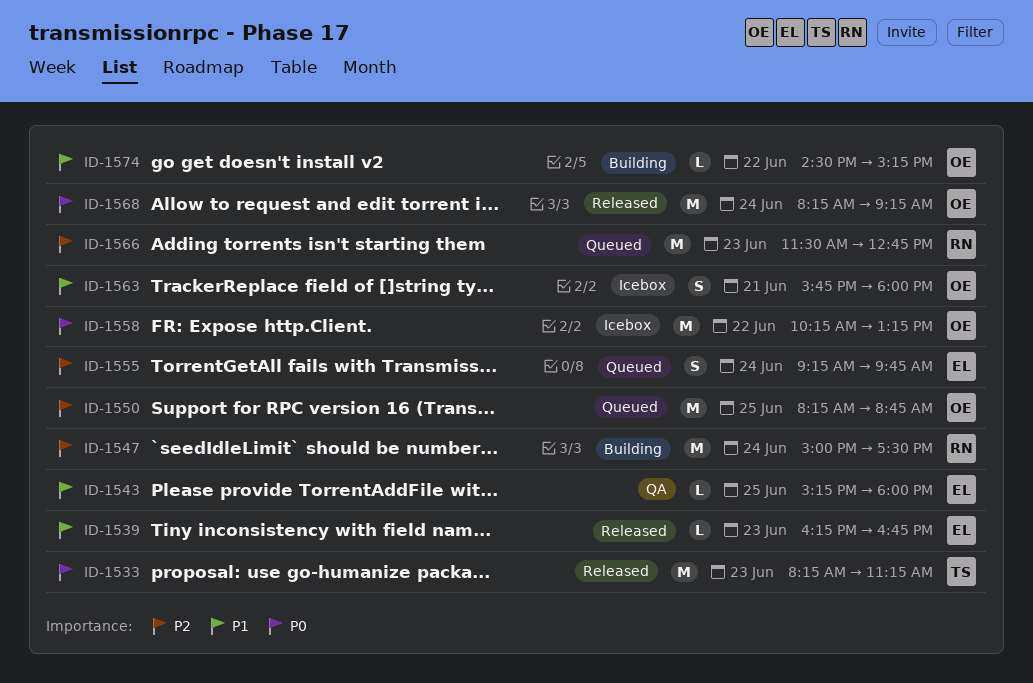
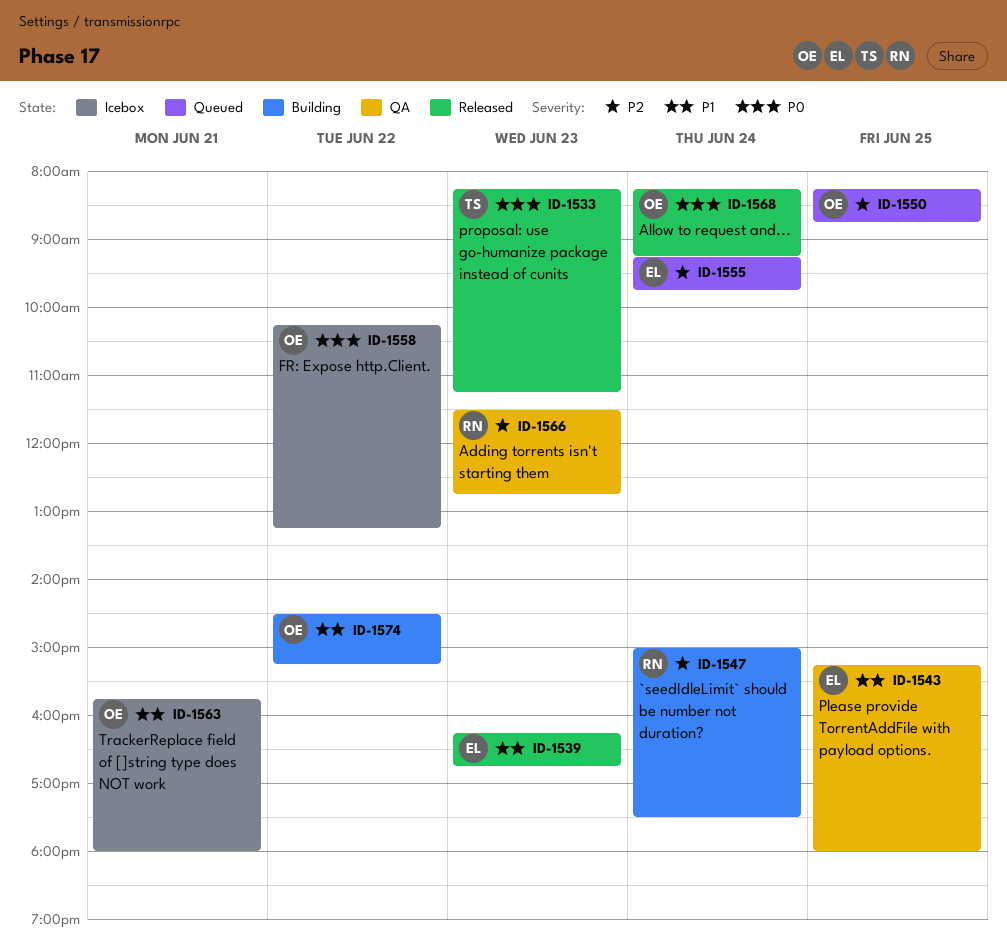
ID-1566, status: Queued -> QA

